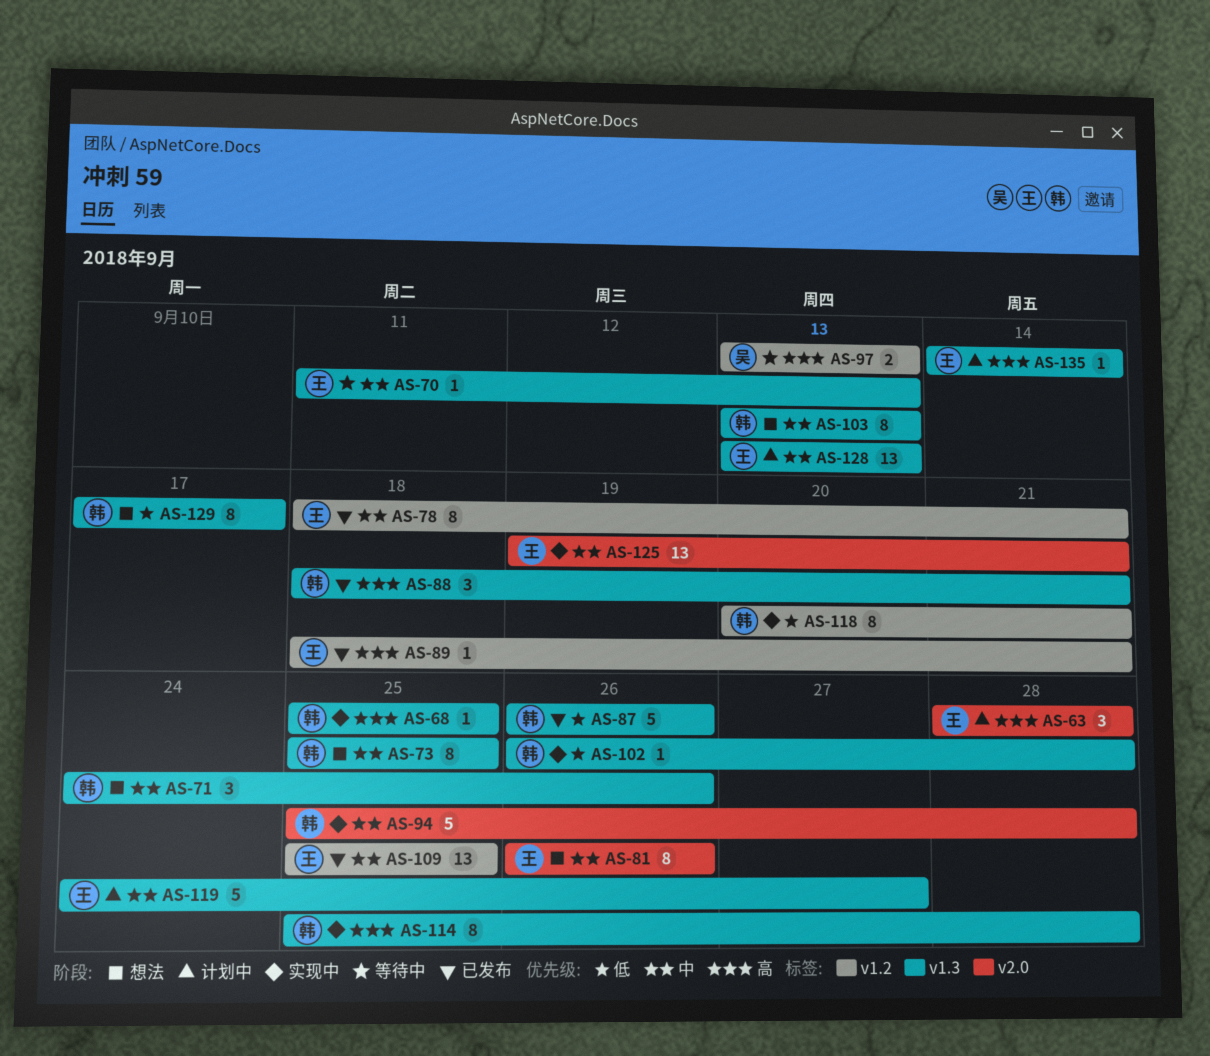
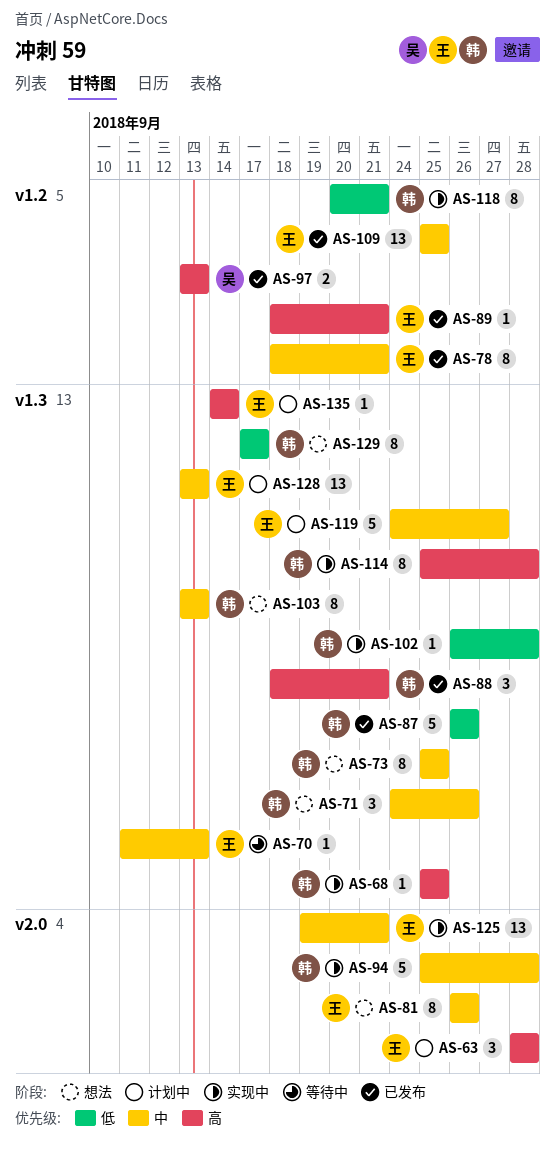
AS-97, status: 等待中 -> 已发布

